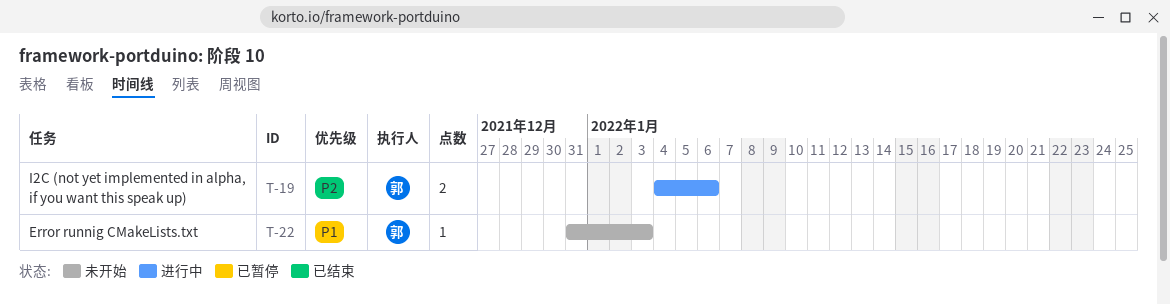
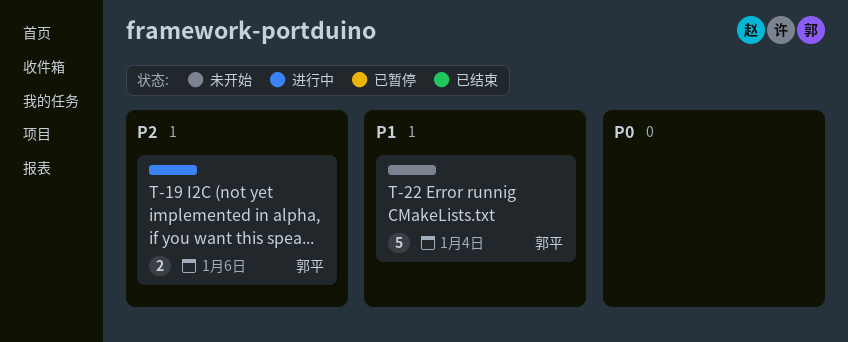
T-22, estimate: 1 -> 5
T-22, due: Jan 3 -> Jan 4

